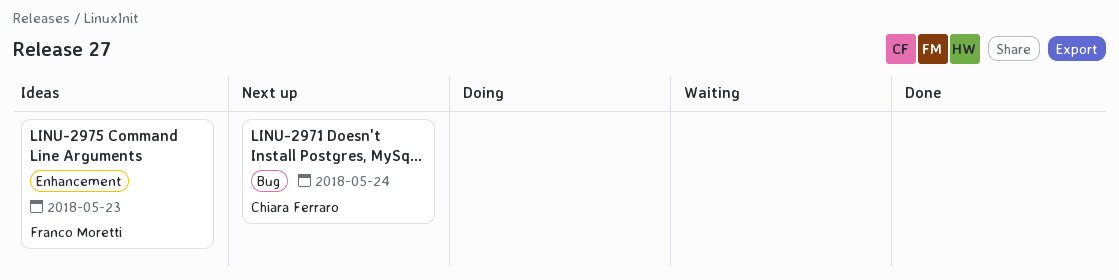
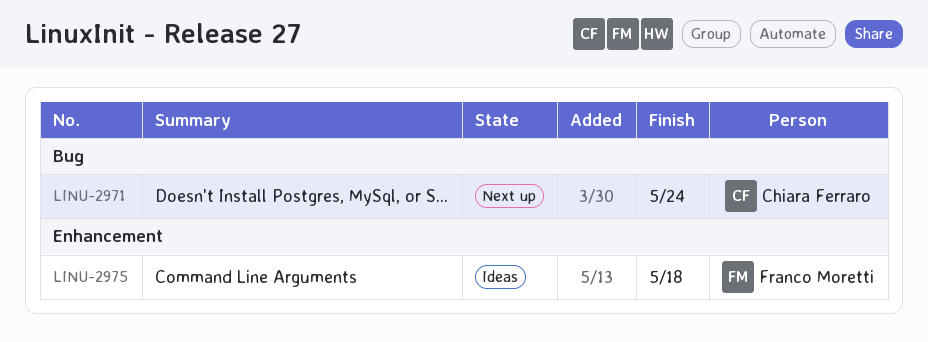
LINU-2975, due: May 23 -> May 18

